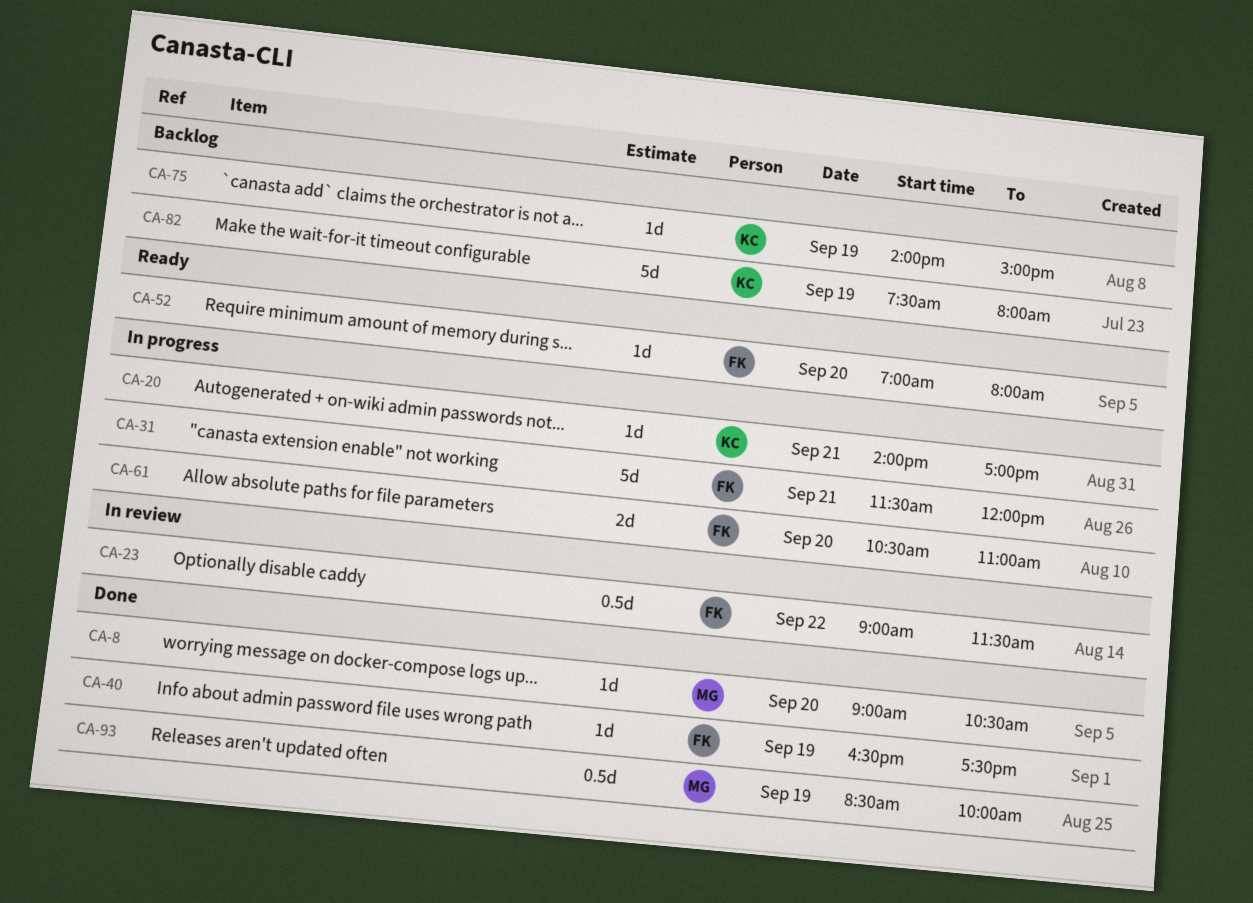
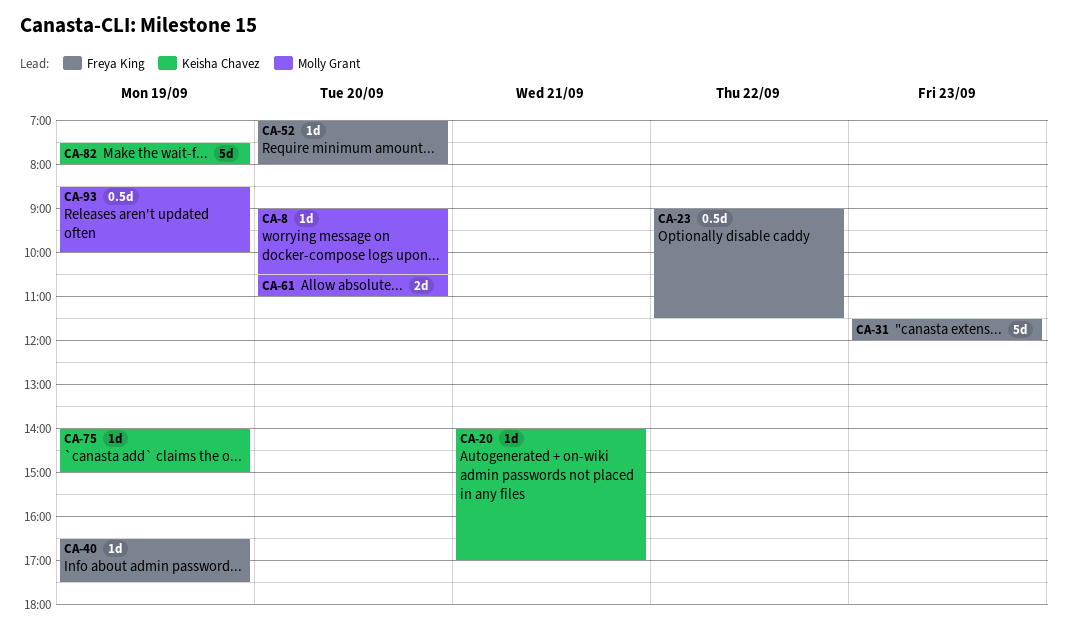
CA-31, day: Sep 21 -> Sep 23
CA-61, owner: Freya King -> Molly Grant

